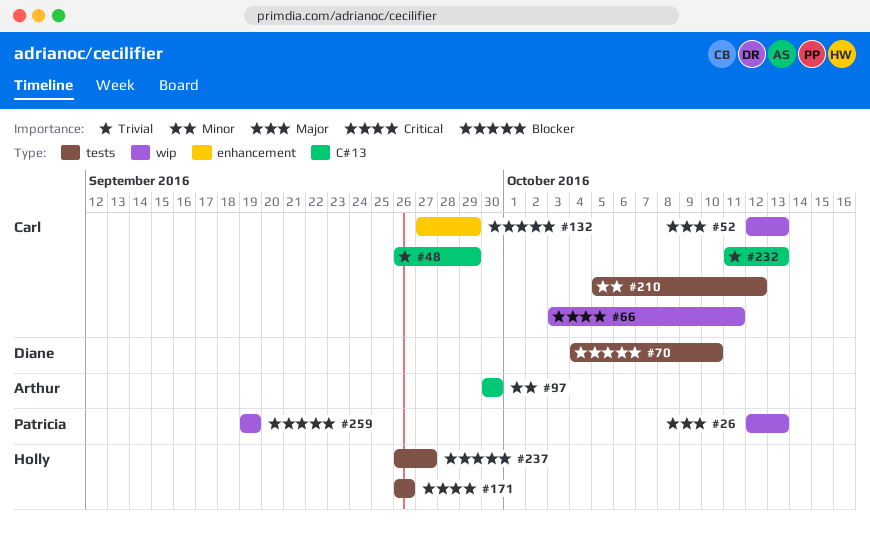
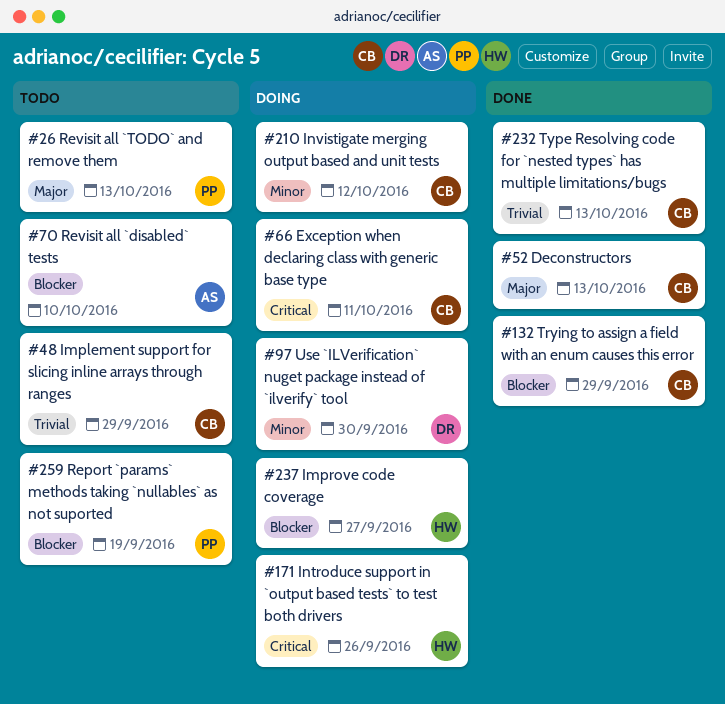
#70, owner: Diane -> Arthur
#97, owner: Arthur -> Diane

